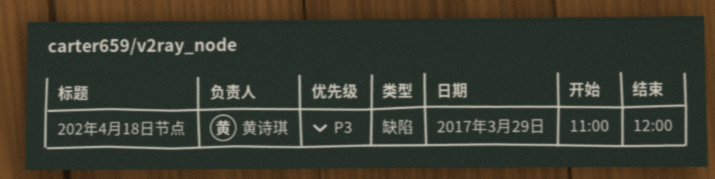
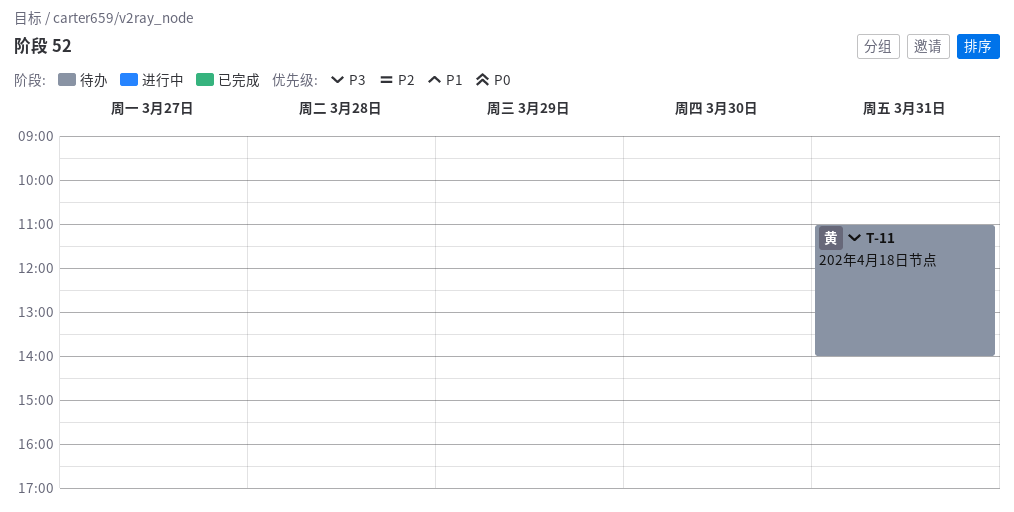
202年4月18日节点, day: Mar 29 -> Mar 31
202年4月18日节点, ends: 12:00 -> 14:00

